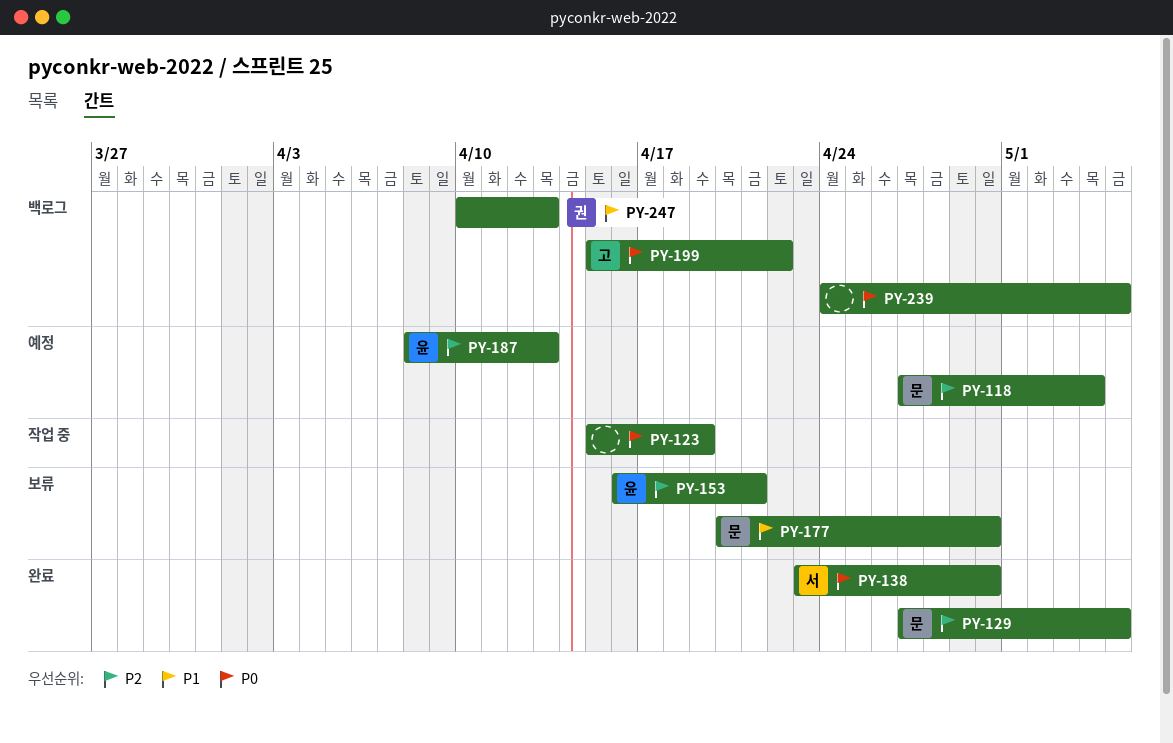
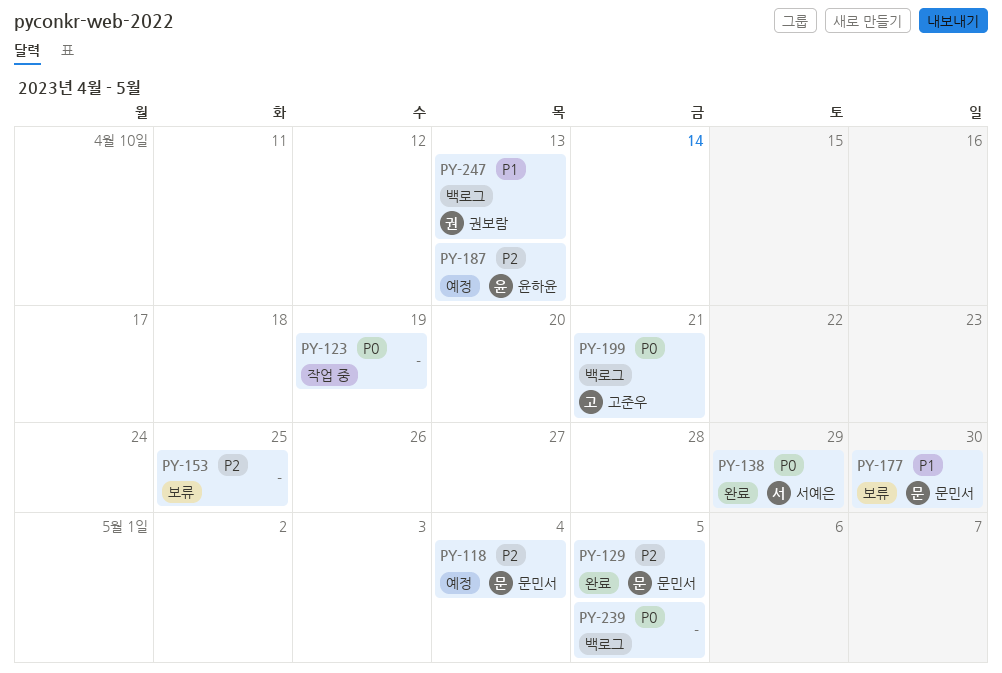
PY-138, due: Apr 30 -> Apr 29
PY-153, owner: 윤하윤 -> none
PY-153, due: Apr 21 -> Apr 25
PY-199, due: Apr 22 -> Apr 21

